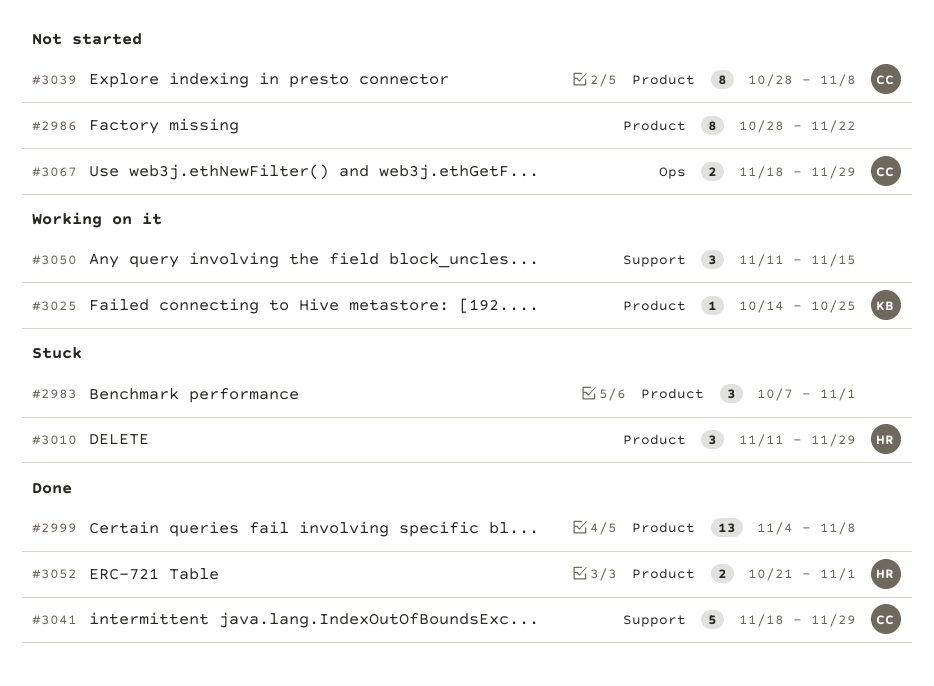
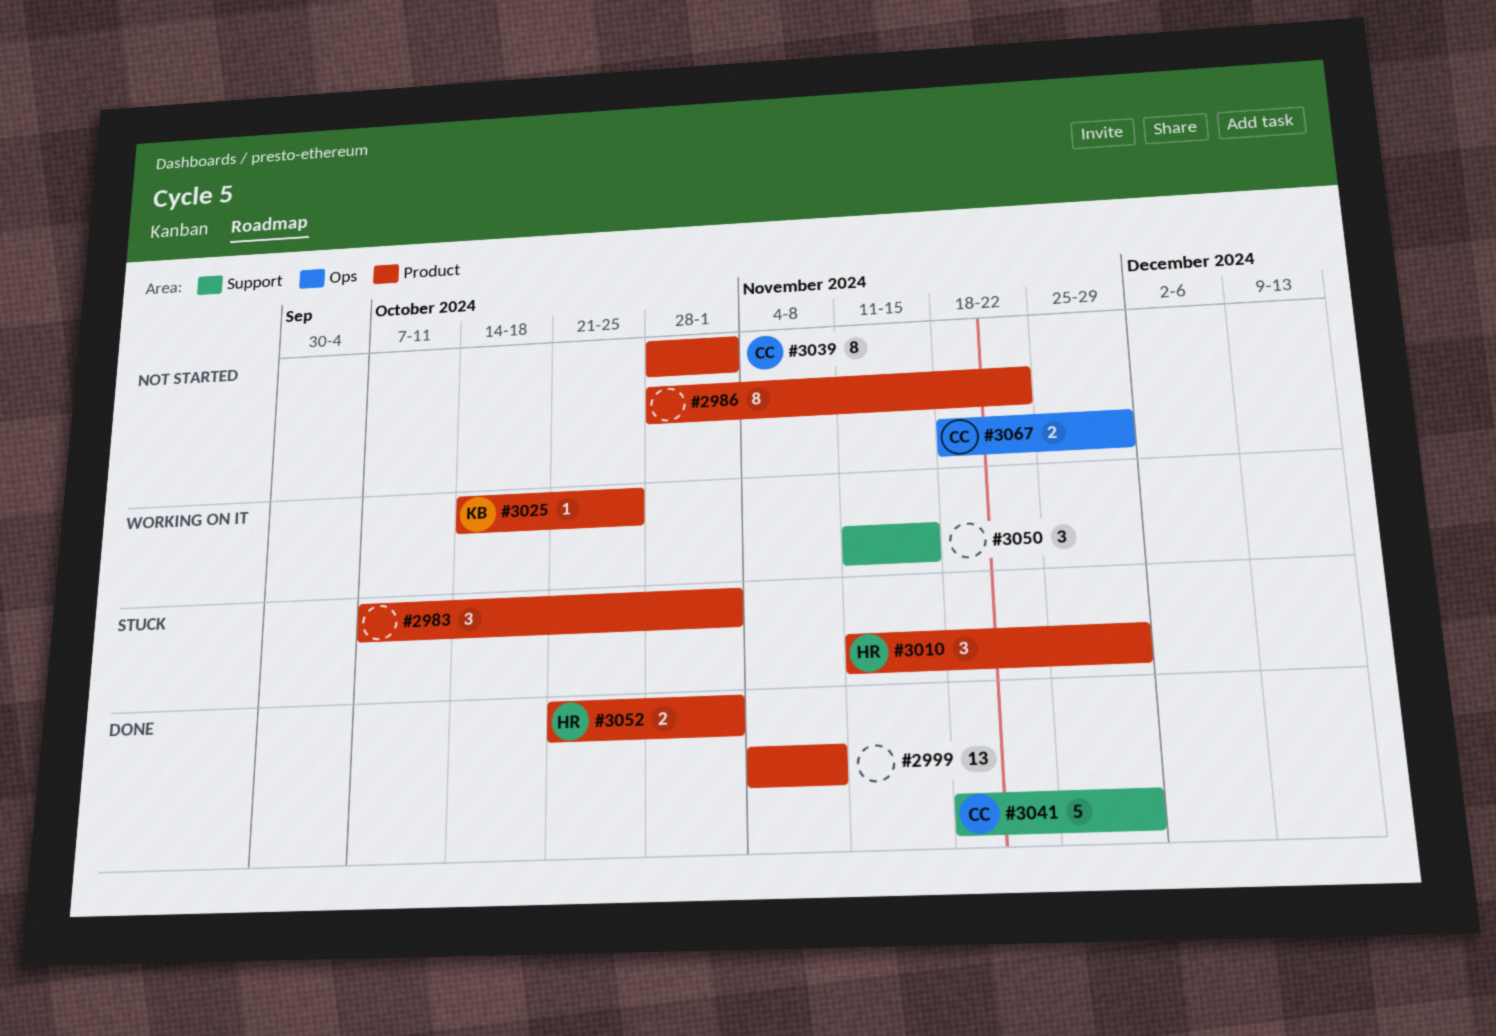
#3039, due: Nov 8 -> Nov 1

